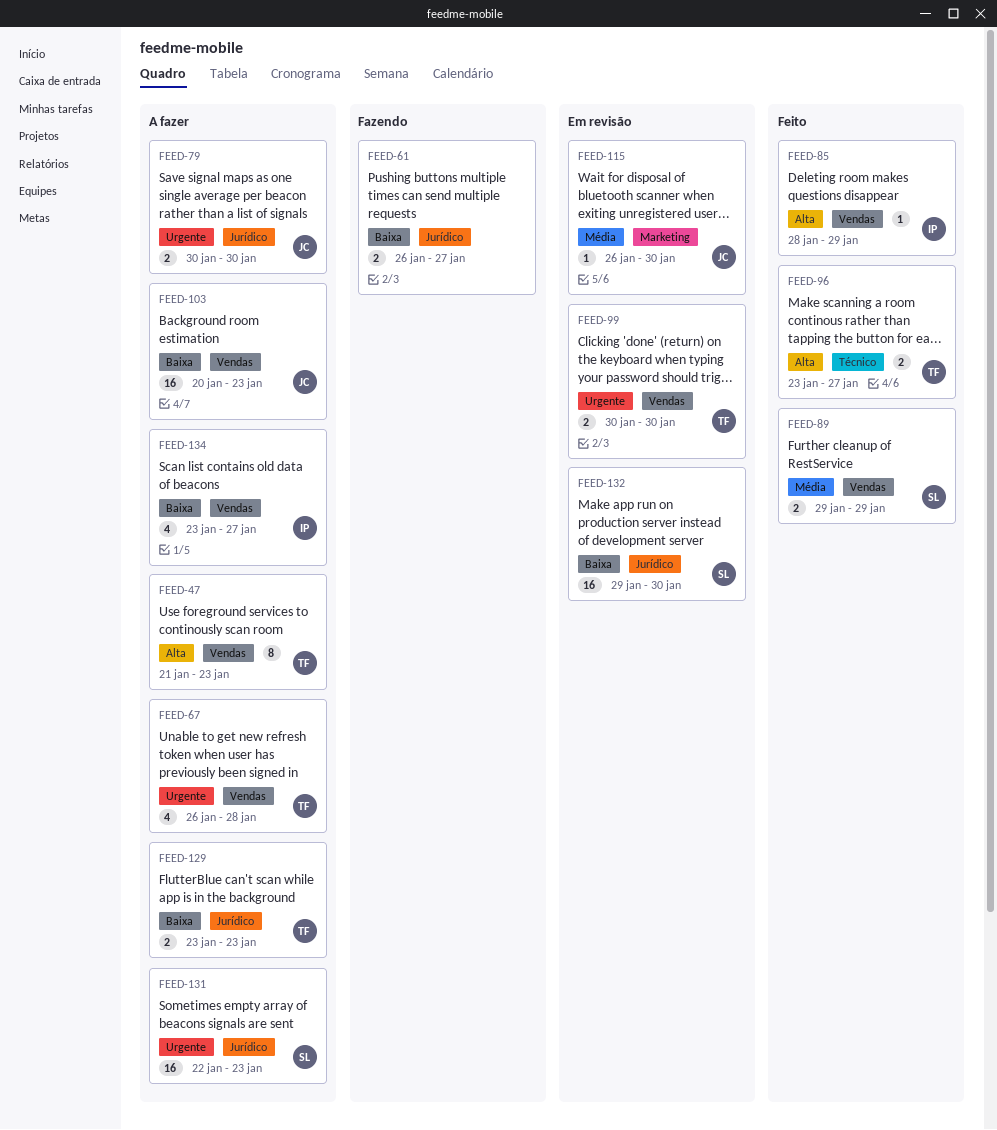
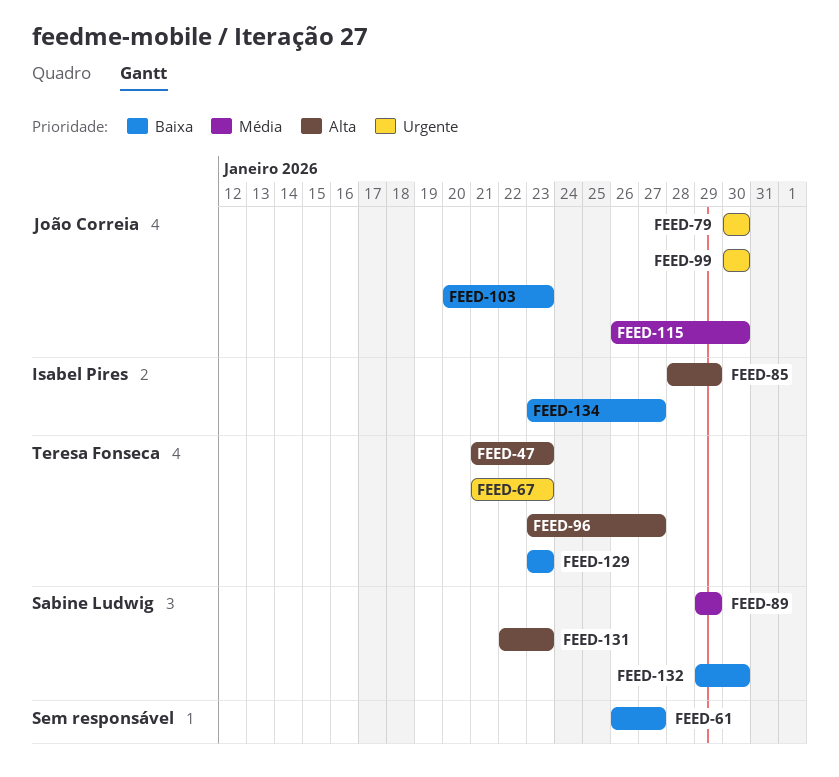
FEED-67, start: Jan 26 -> Jan 21
FEED-67, due: Jan 28 -> Jan 23
FEED-99, owner: Teresa Fonseca -> João Correia
FEED-131, priority: Urgente -> Alta

